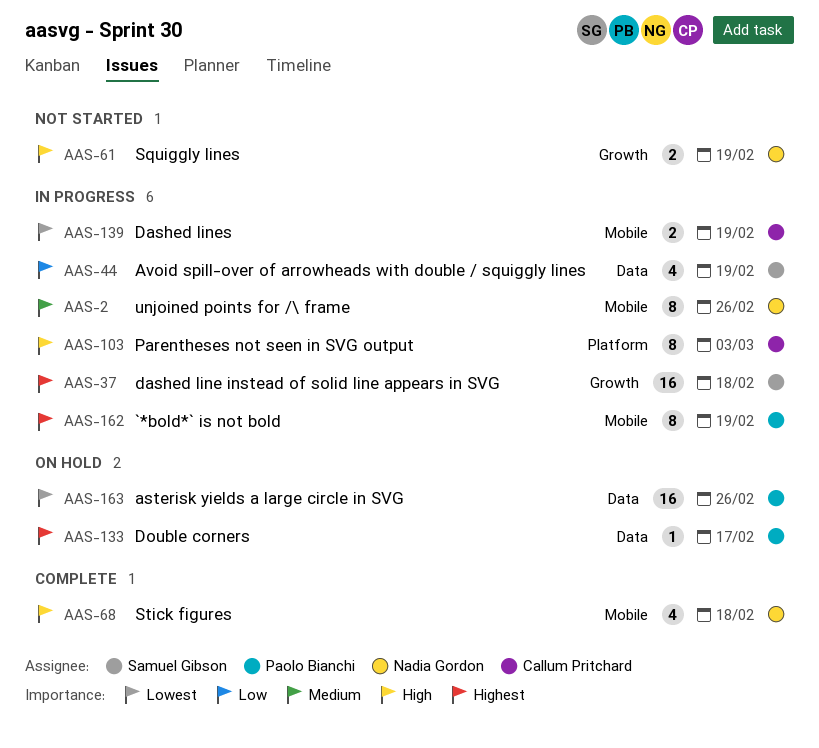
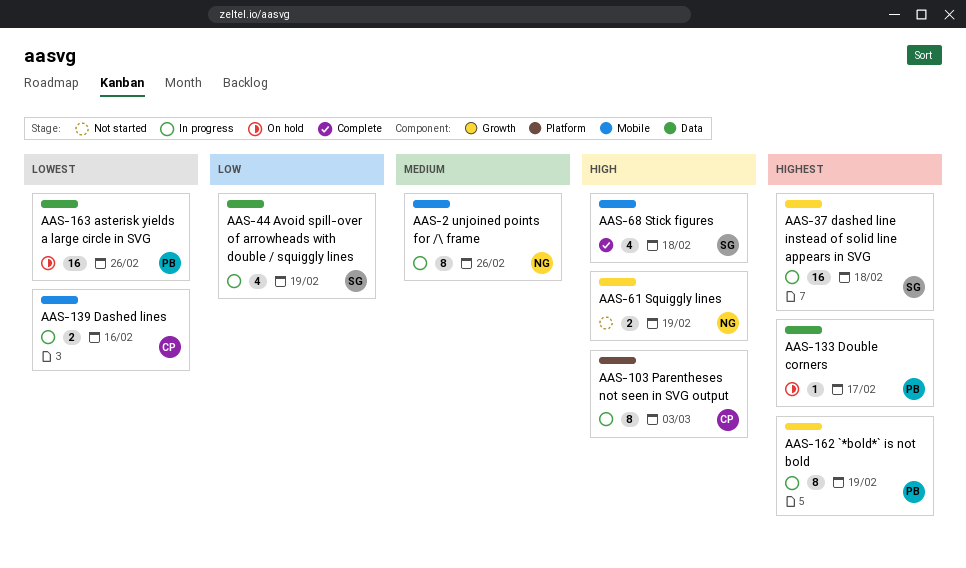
AAS-68, owner: Nadia Gordon -> Samuel Gibson
AAS-139, due: Feb 19 -> Feb 16
AAS-162, label: Mobile -> Growth

